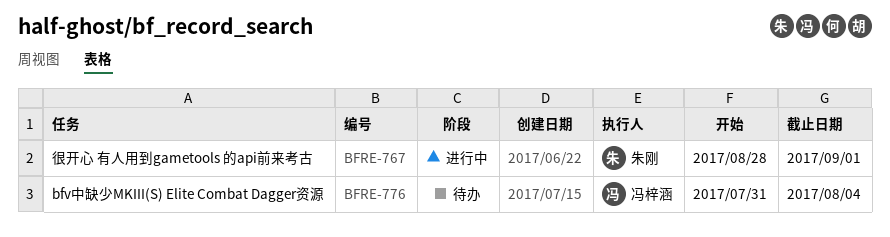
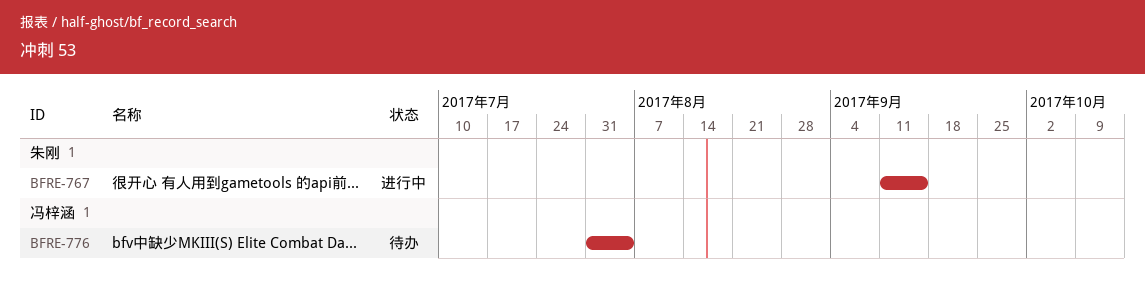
BFRE-767, start: Aug 28 -> Sep 11
BFRE-767, due: Sep 1 -> Sep 15

